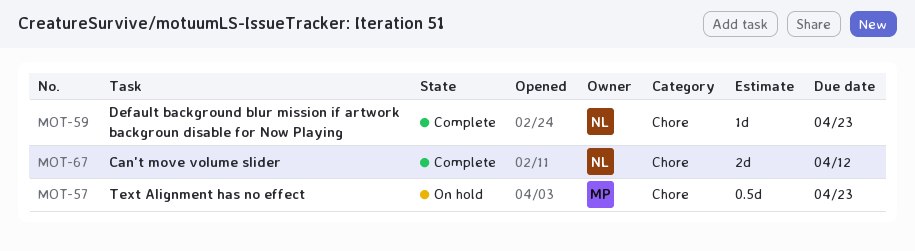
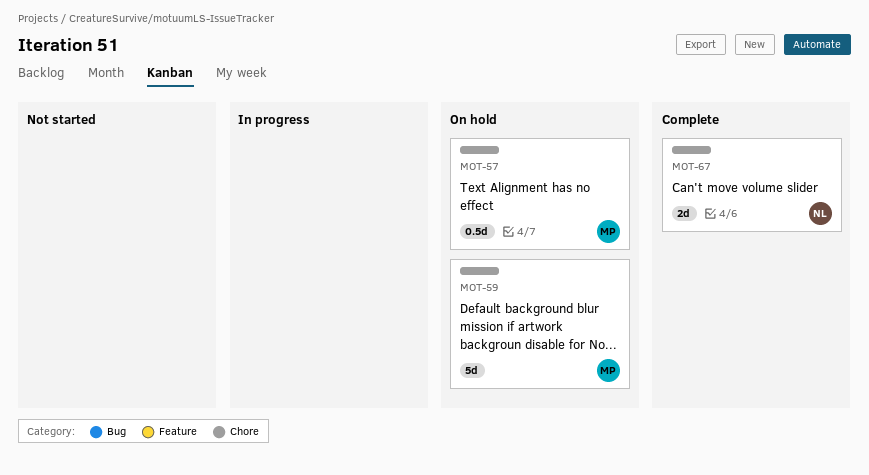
MOT-59, status: Complete -> On hold
MOT-59, owner: NL -> MP
MOT-59, estimate: 1d -> 5d

